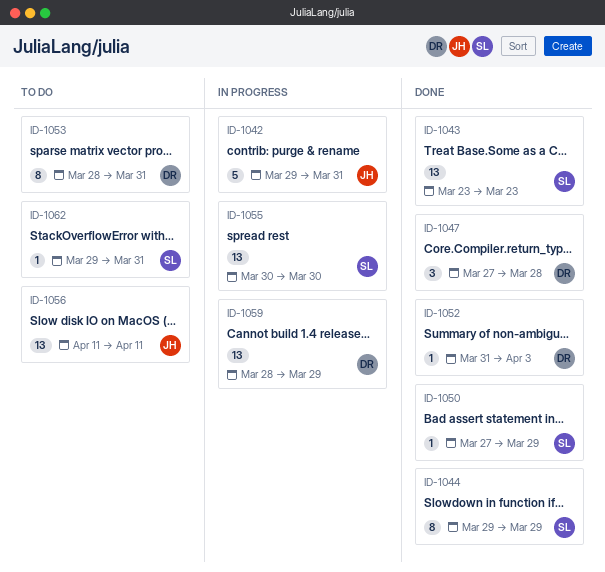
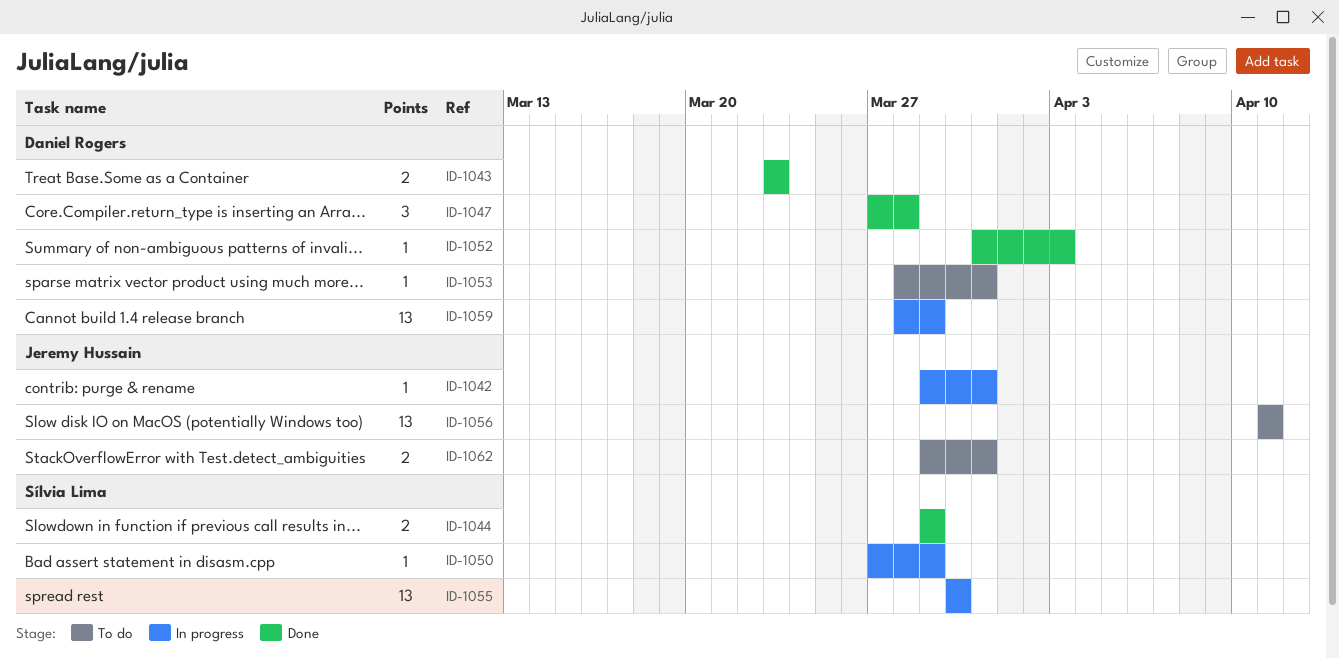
ID-1042, estimate: 5 -> 1
ID-1043, owner: Sílvia Lima -> Daniel Rogers
ID-1043, estimate: 13 -> 2
ID-1044, estimate: 8 -> 2
ID-1050, status: Done -> In progress
ID-1053, estimate: 8 -> 1
ID-1062, owner: Sílvia Lima -> Jeremy Hussain
ID-1062, estimate: 1 -> 2

